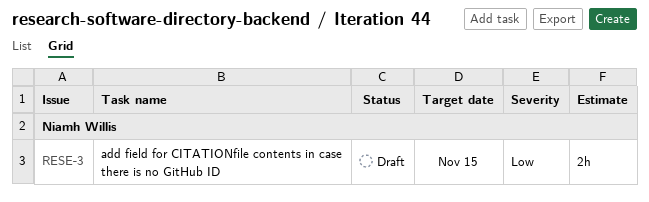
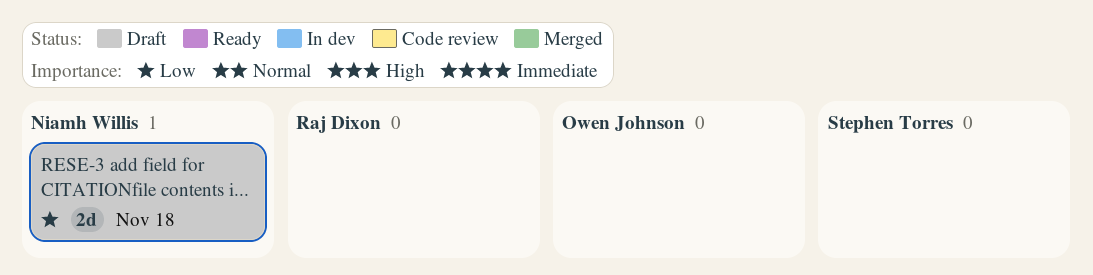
RESE-3, estimate: 2h -> 2d
RESE-3, due: Nov 15 -> Nov 18

